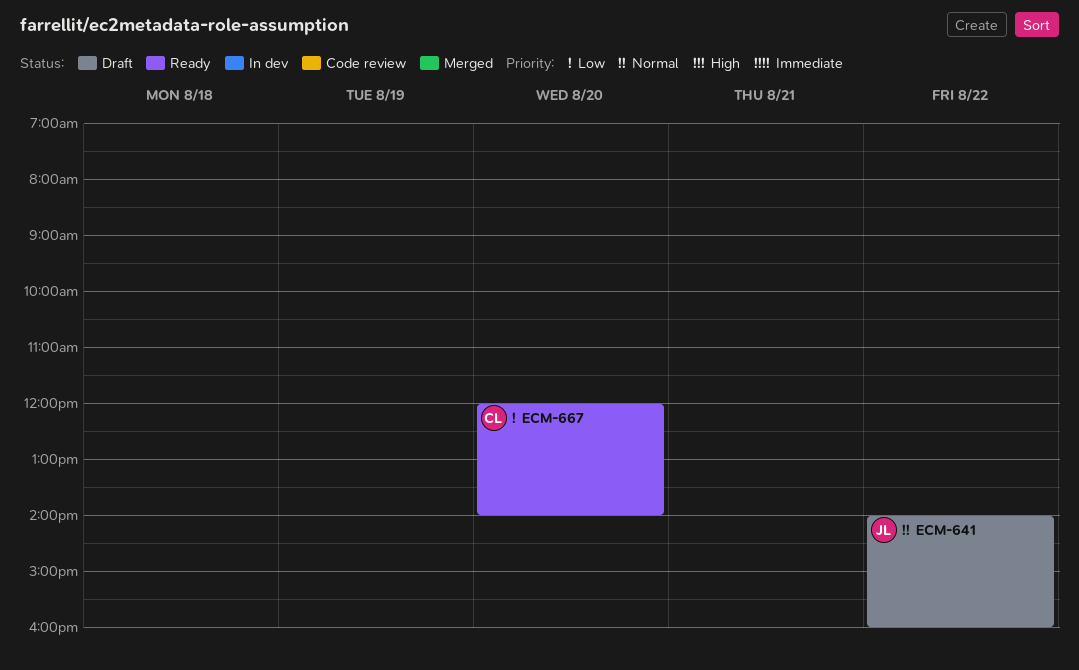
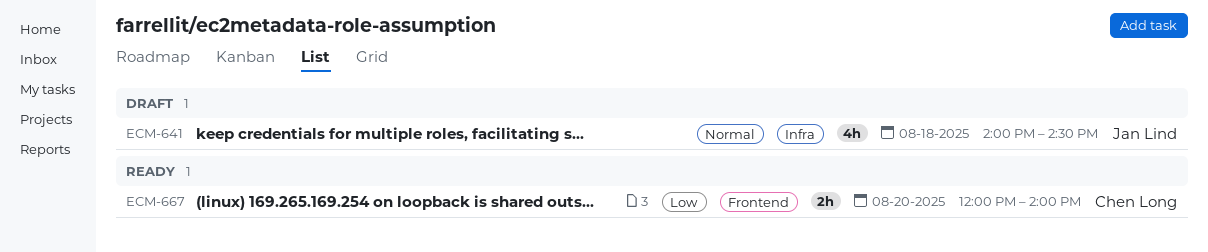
ECM-641, day: Aug 22 -> Aug 18
ECM-641, ends: 16:00 -> 14:30

